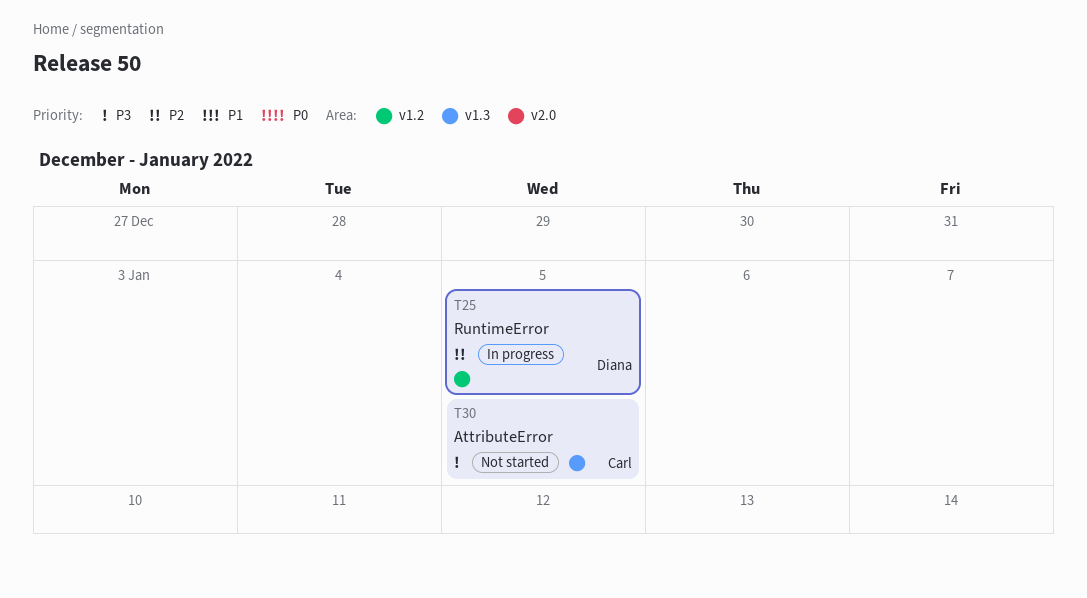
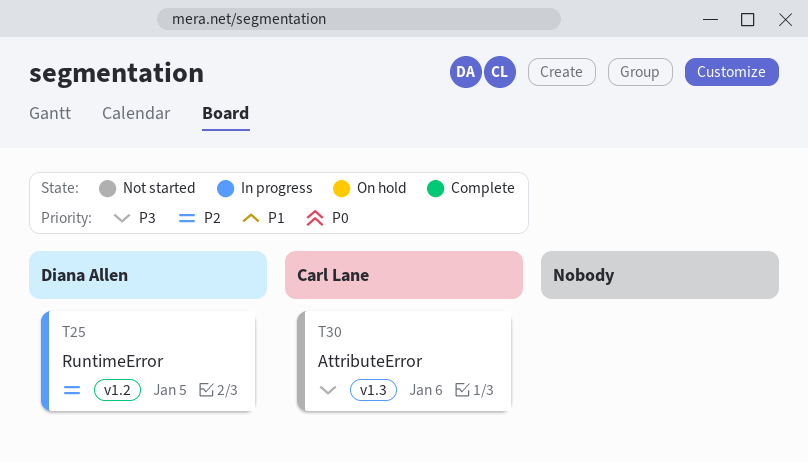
T30, due: Jan 5 -> Jan 6

